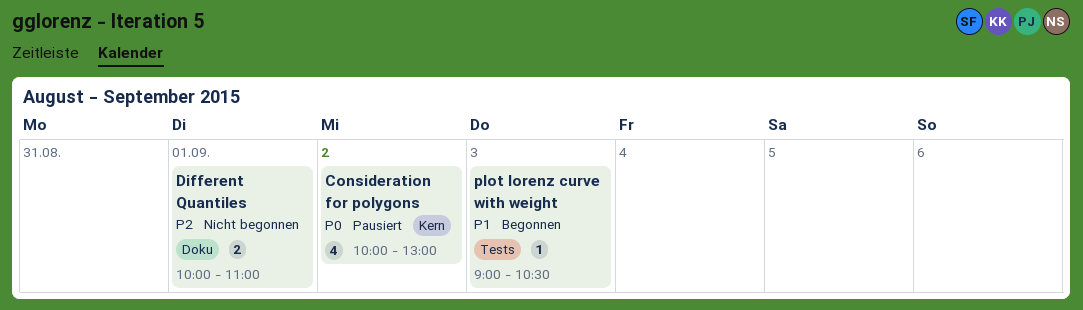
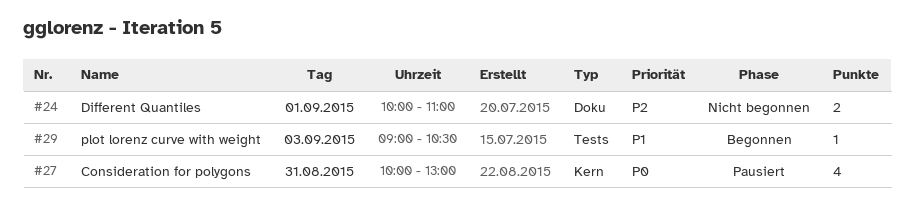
Consideration for polygons, day: Sep 2 -> Aug 31

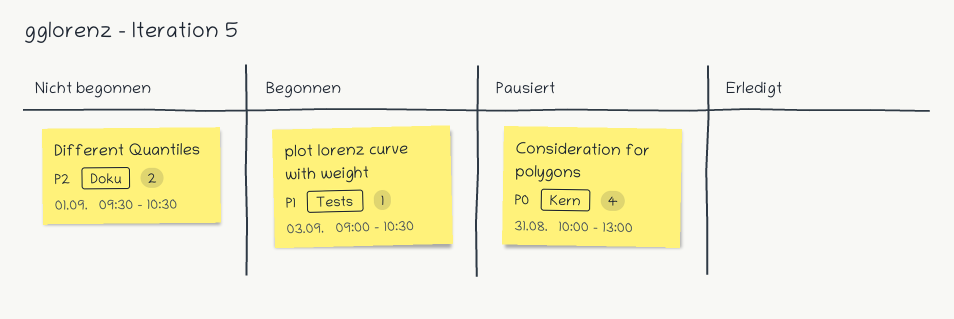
Different Quantiles, begins: 10:00 -> 09:30
Different Quantiles, ends: 11:00 -> 10:30

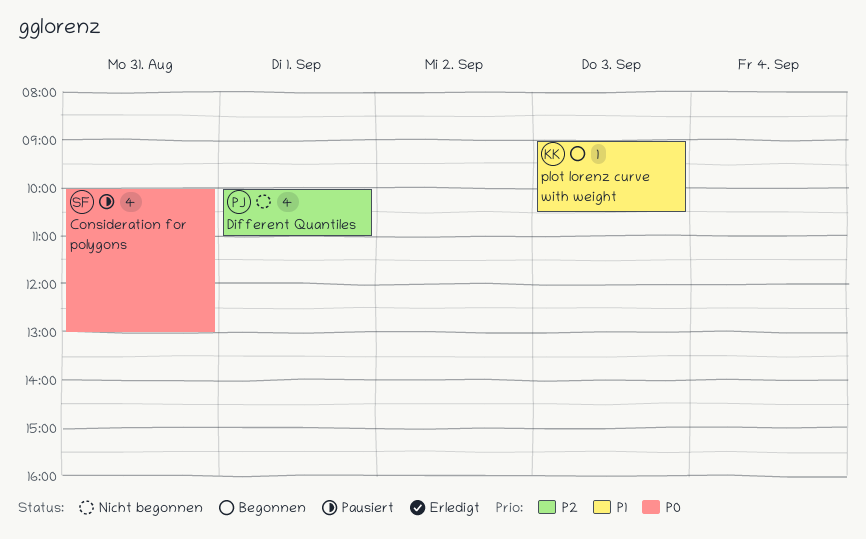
Different Quantiles, estimate: 2 -> 4
Different Quantiles, begins: 09:30 -> 10:00
Different Quantiles, ends: 10:30 -> 11:00

